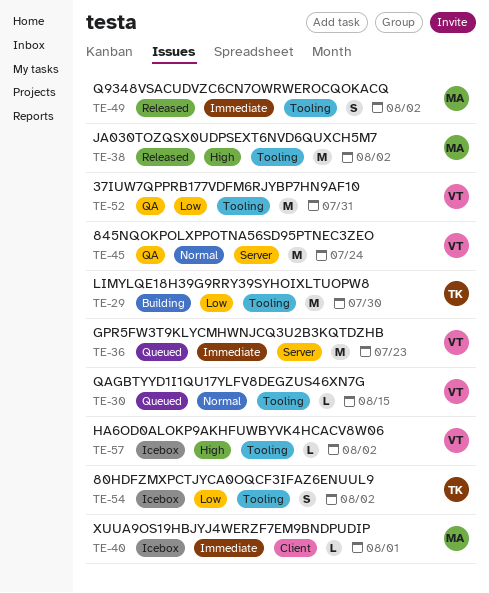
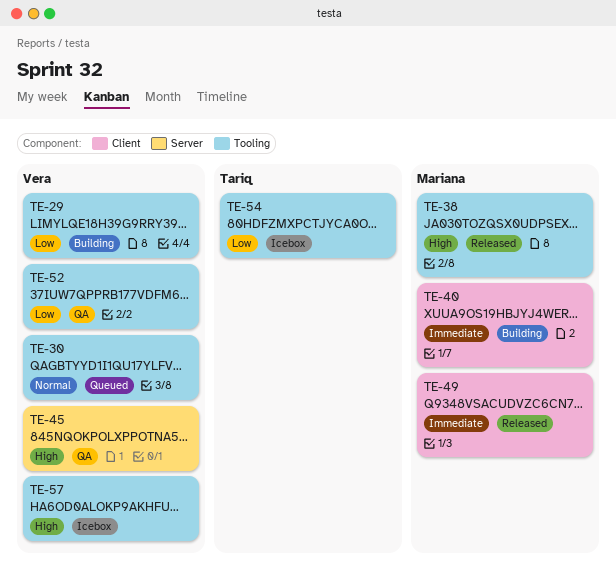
TE-29, owner: Tariq -> Vera
TE-36: present -> none
TE-40, status: Icebox -> Building
TE-45, priority: Normal -> High
TE-49, label: Tooling -> Client

